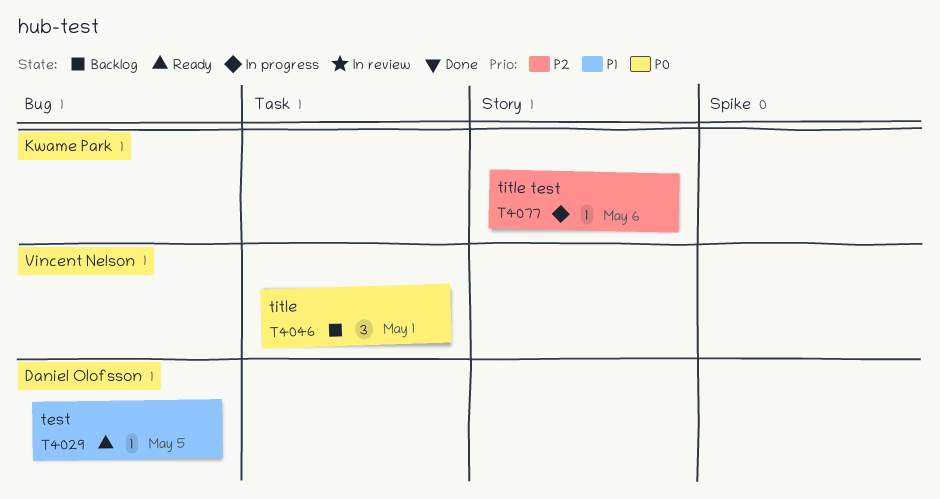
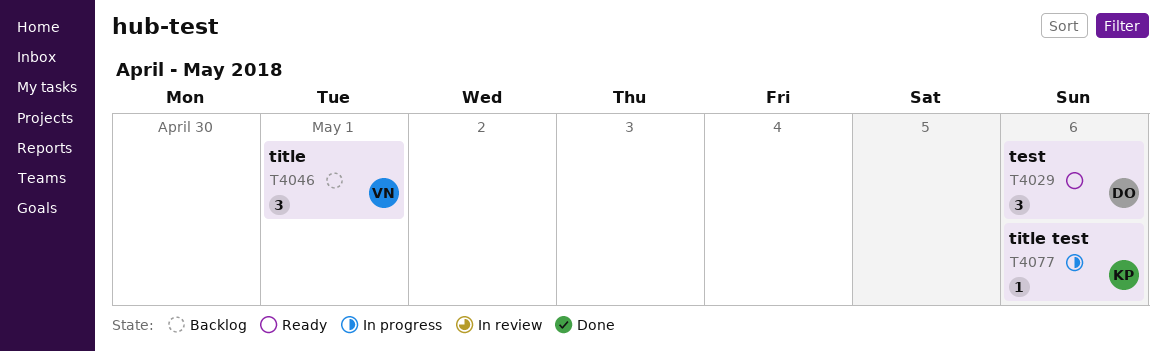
T4029, estimate: 1 -> 3
T4029, due: May 5 -> May 6

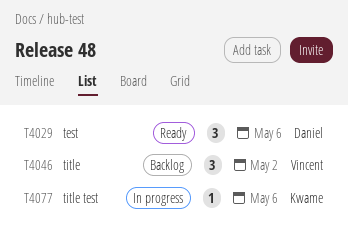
T4046, due: May 1 -> May 2

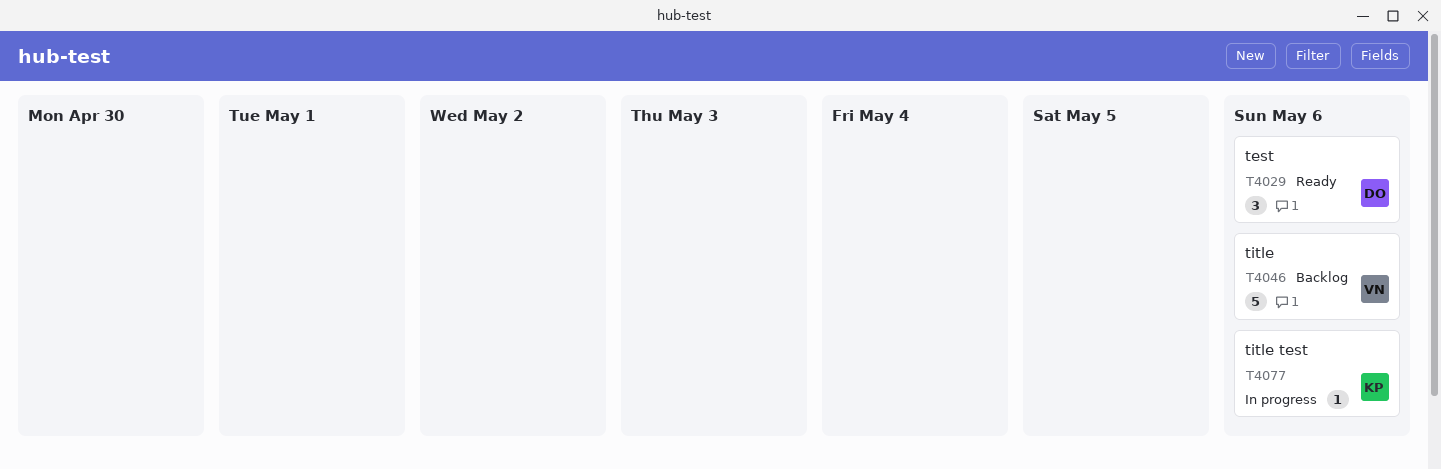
T4046, estimate: 3 -> 5
T4046, due: May 2 -> May 6

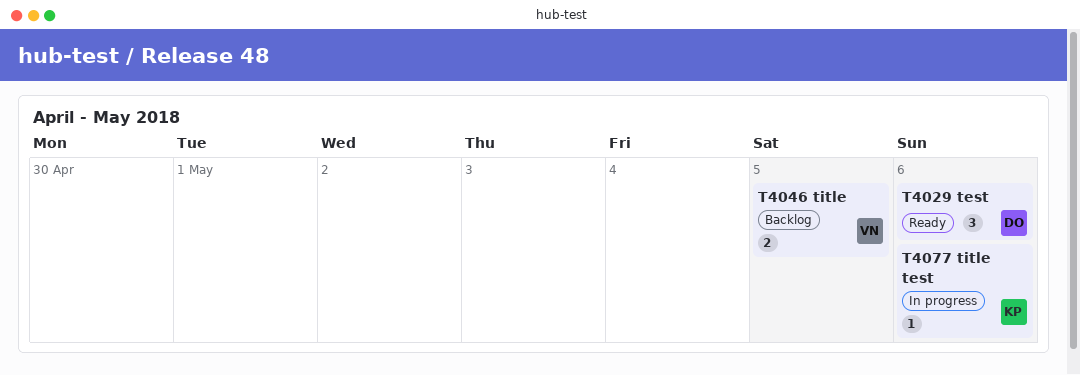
T4046, estimate: 5 -> 2
T4046, due: May 6 -> May 5

